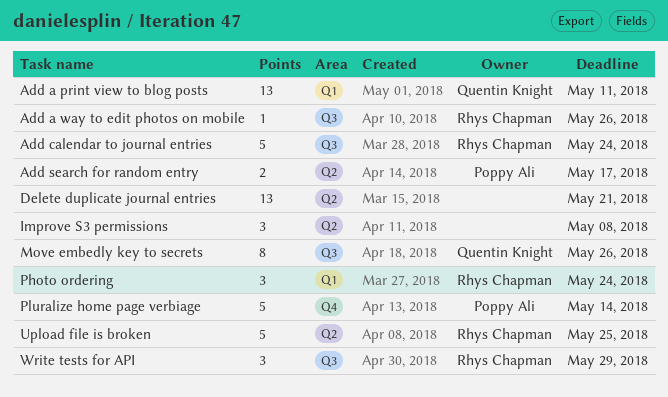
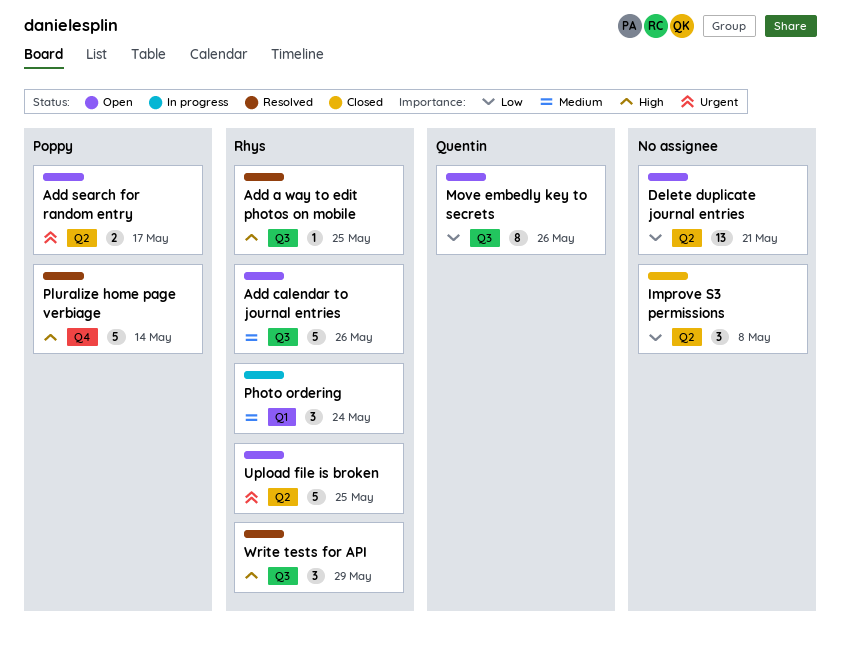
Add a print view to blog posts: present -> none
Add a way to edit photos on mobile, due: May 26 -> May 25
Add calendar to journal entries, due: May 24 -> May 26

